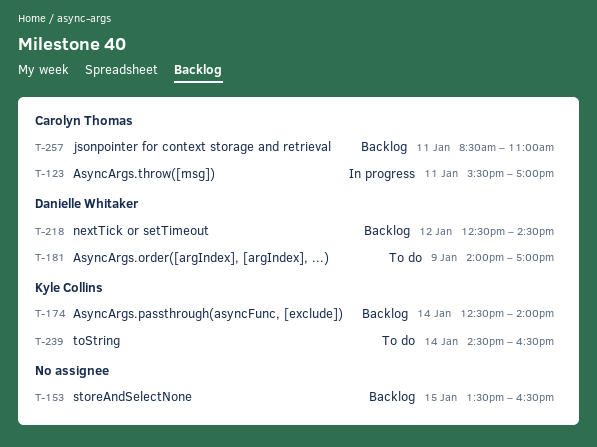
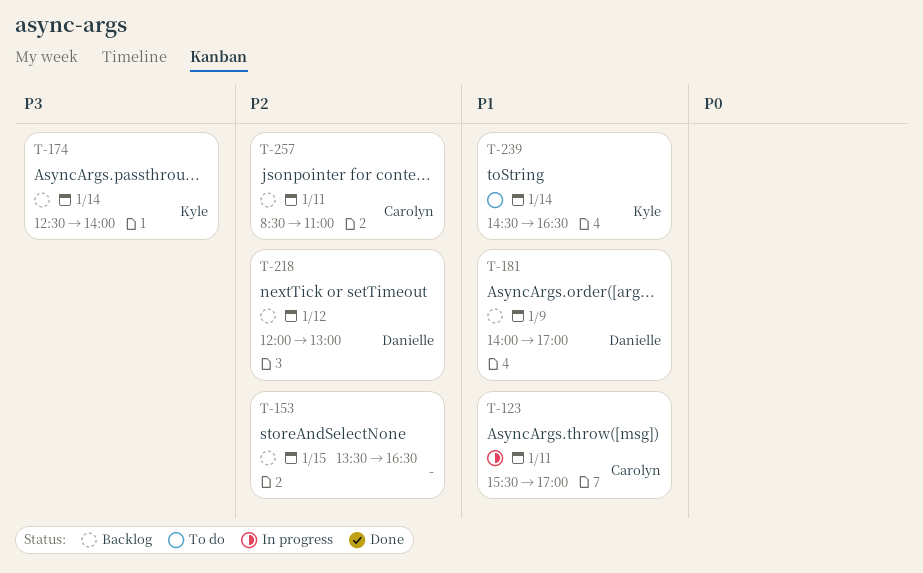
T-181, status: To do -> Backlog
T-218, begins: 12:30 -> 12:00
T-218, ends: 14:30 -> 13:00

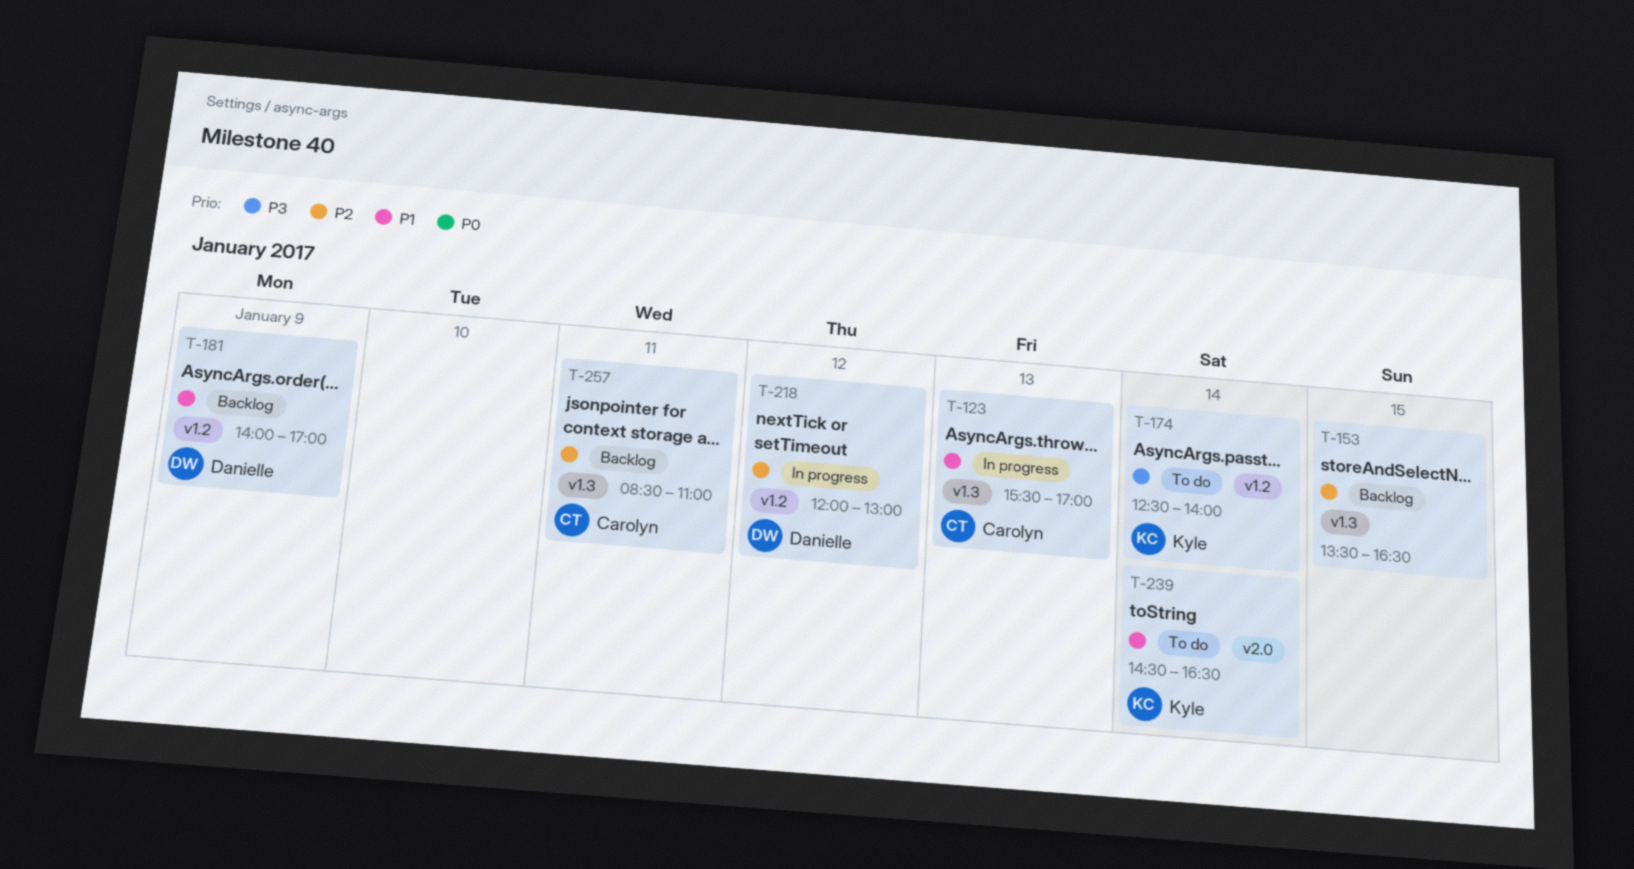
T-123, day: Jan 11 -> Jan 13
T-174, status: Backlog -> To do
T-218, status: Backlog -> In progress

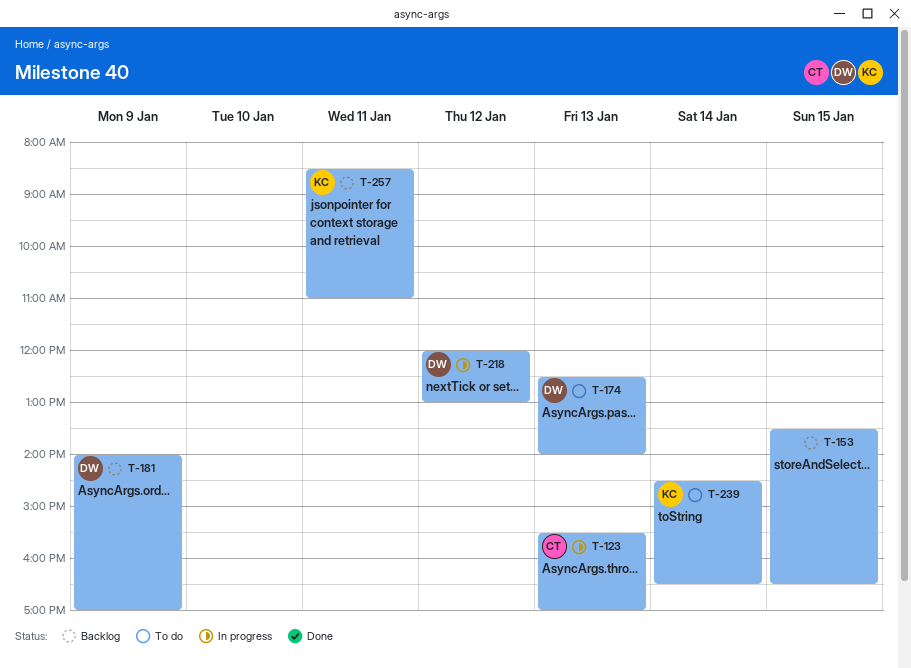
T-174, owner: Kyle -> Danielle
T-174, day: Jan 14 -> Jan 13
T-257, owner: Carolyn -> Kyle

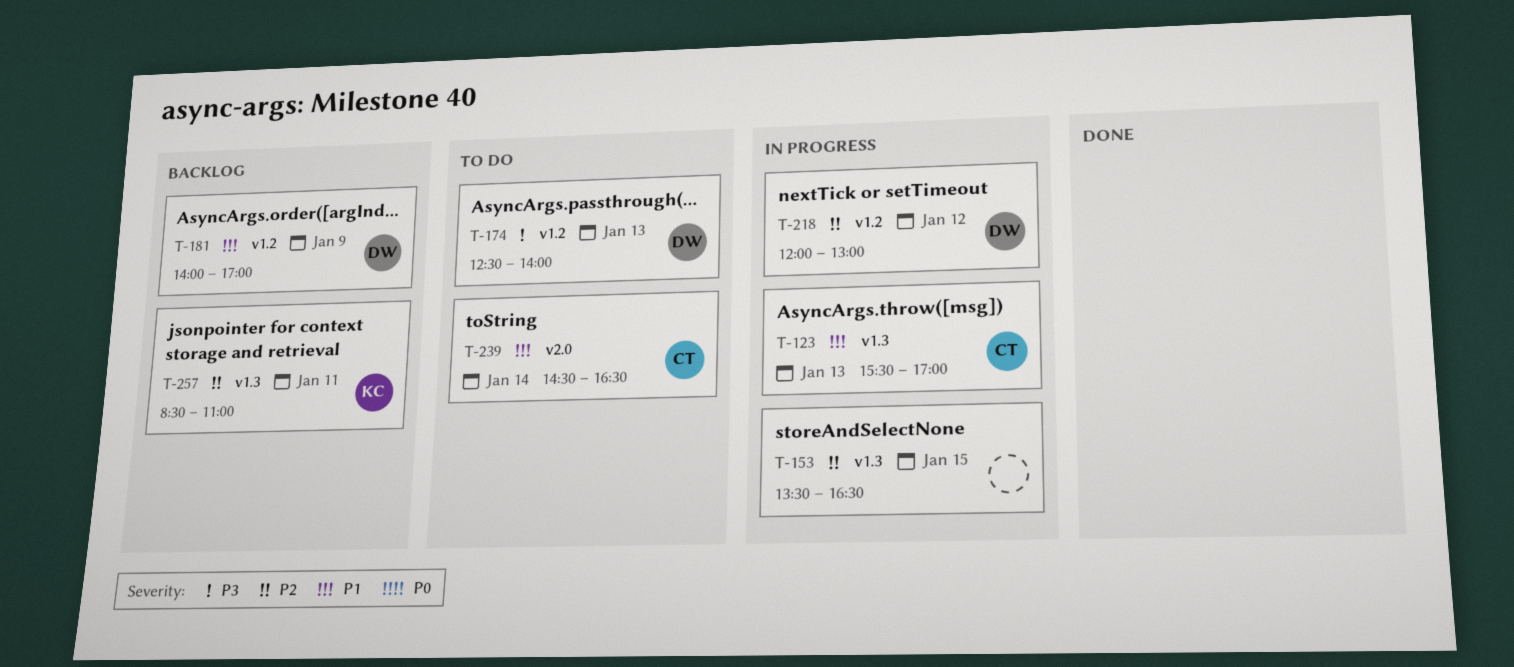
T-153, status: Backlog -> In progress
T-239, owner: KC -> CT

